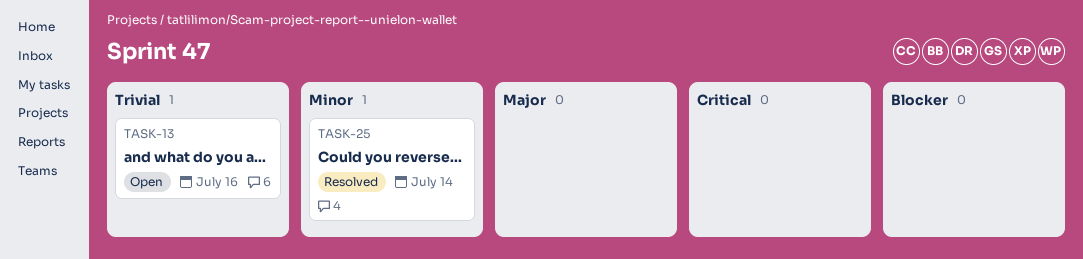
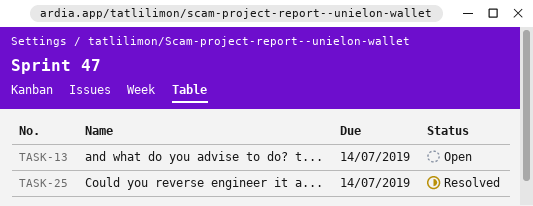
TASK-13, due: Jul 16 -> Jul 14

